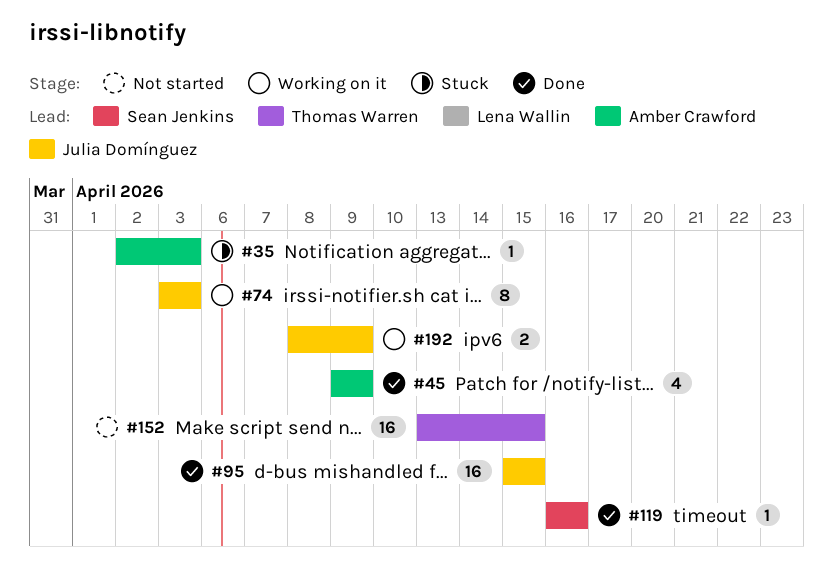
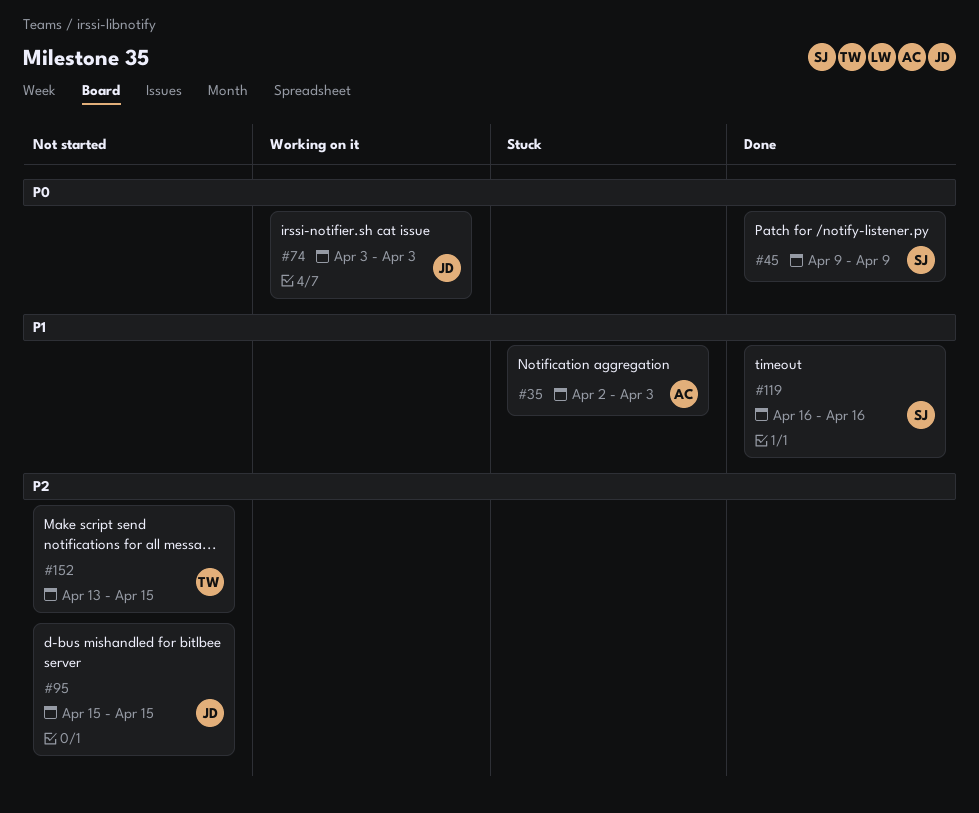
#45, owner: Amber Crawford -> Sean Jenkins
#95, status: Done -> Not started
#192: present -> none

